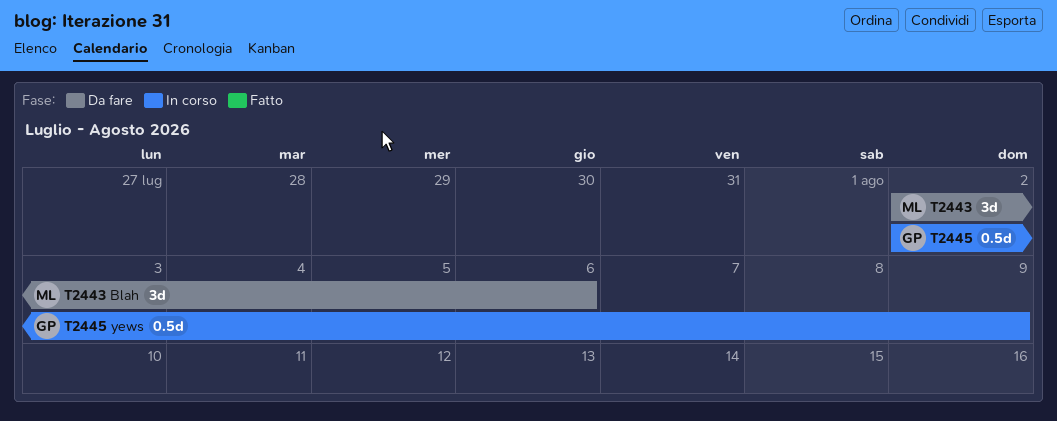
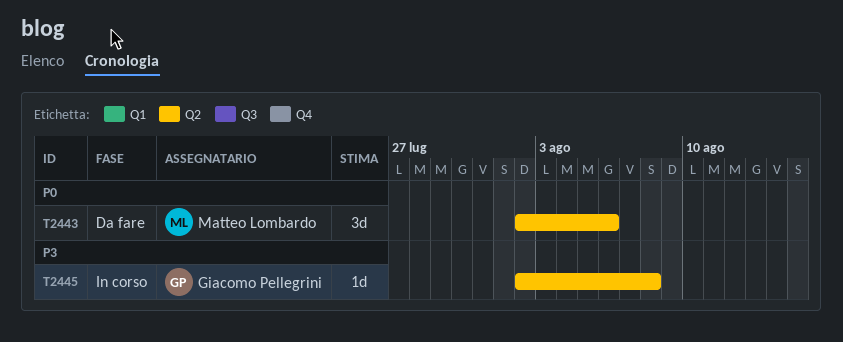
T2445, estimate: 0.5d -> 1d
T2445, due: Aug 9 -> Aug 8

